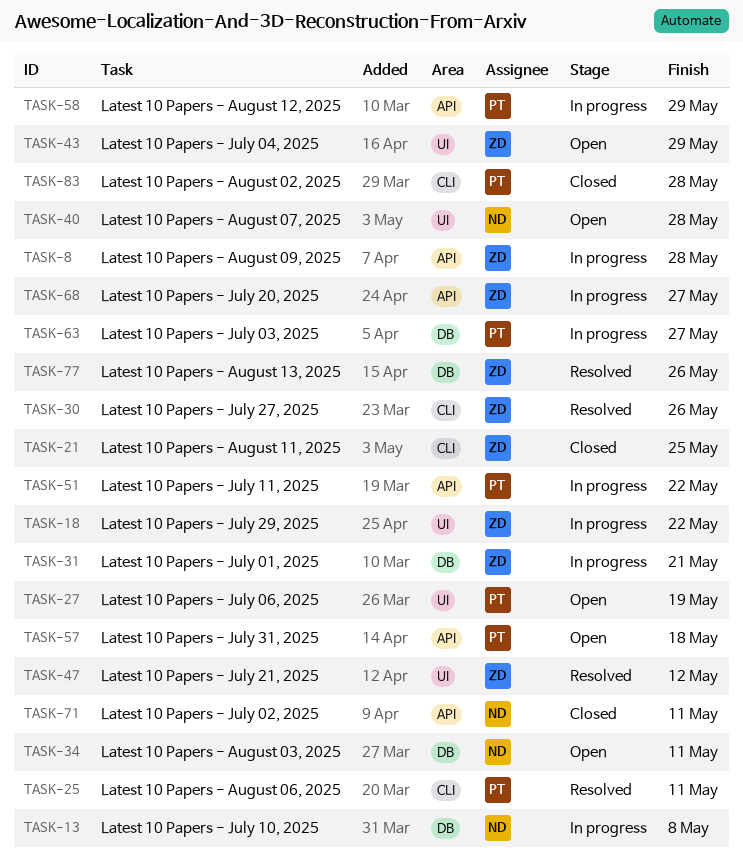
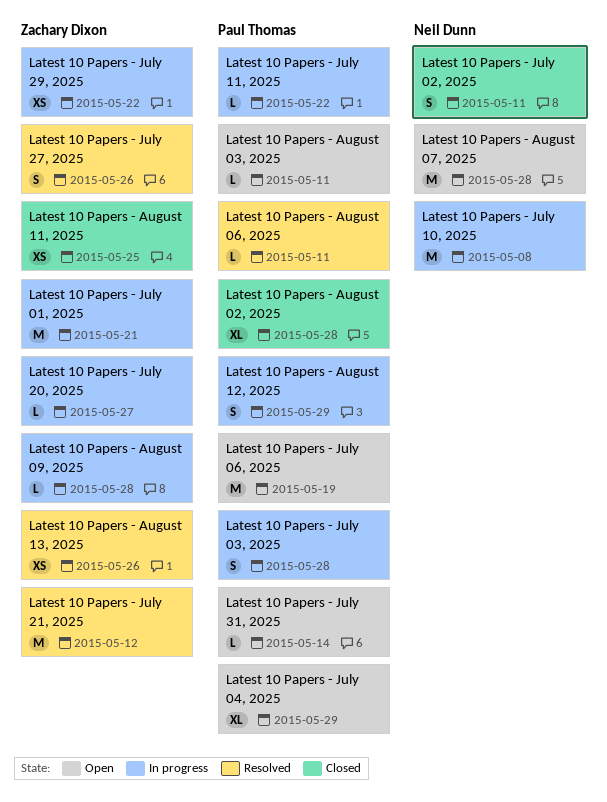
Latest 10 Papers - August 03, 2025, owner: Neil Dunn -> Paul Thomas
Latest 10 Papers - July 03, 2025, due: May 27 -> May 28
Latest 10 Papers - July 04, 2025, owner: Zachary Dixon -> Paul Thomas
Latest 10 Papers - July 31, 2025, due: May 18 -> May 14

